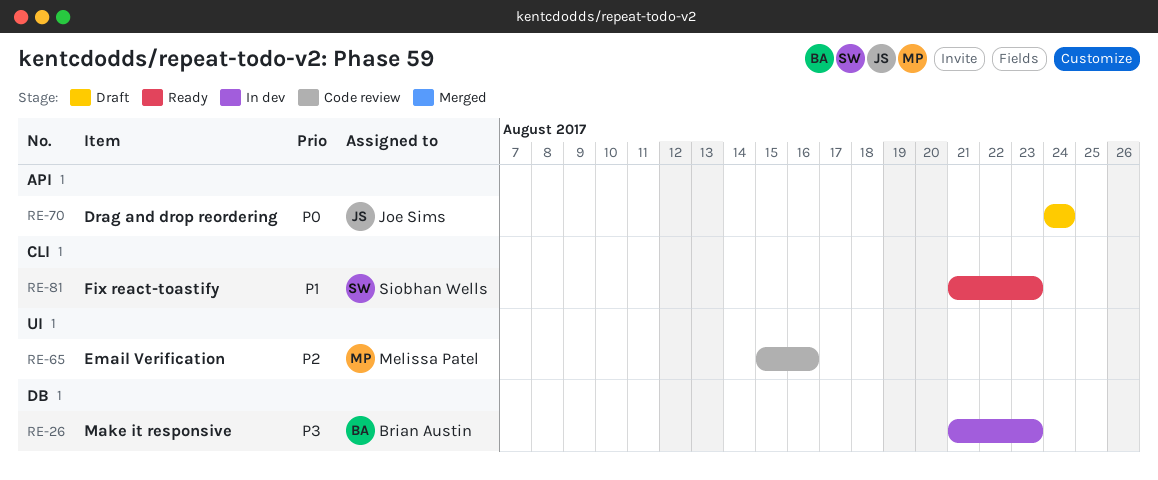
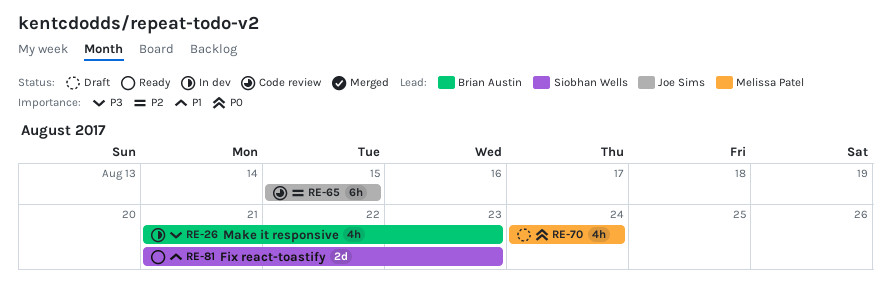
RE-65, owner: Melissa Patel -> Joe Sims
RE-65, due: Aug 16 -> Aug 15
RE-70, owner: Joe Sims -> Melissa Patel

